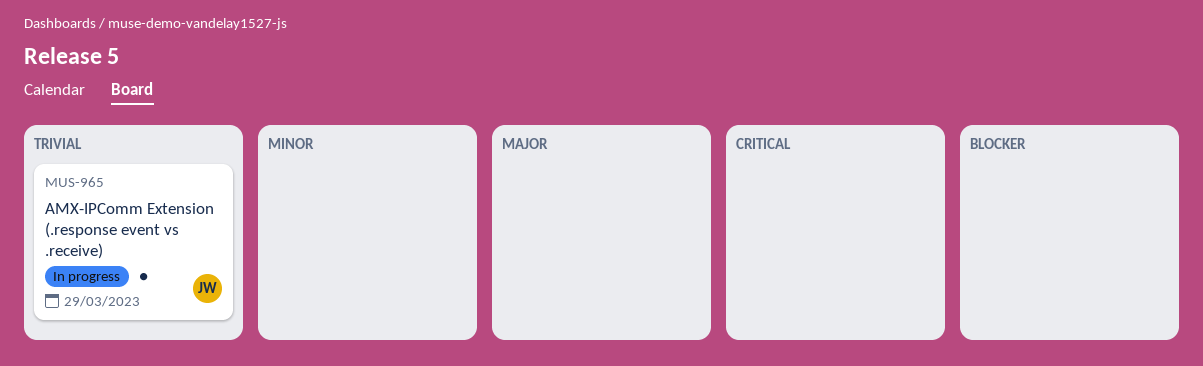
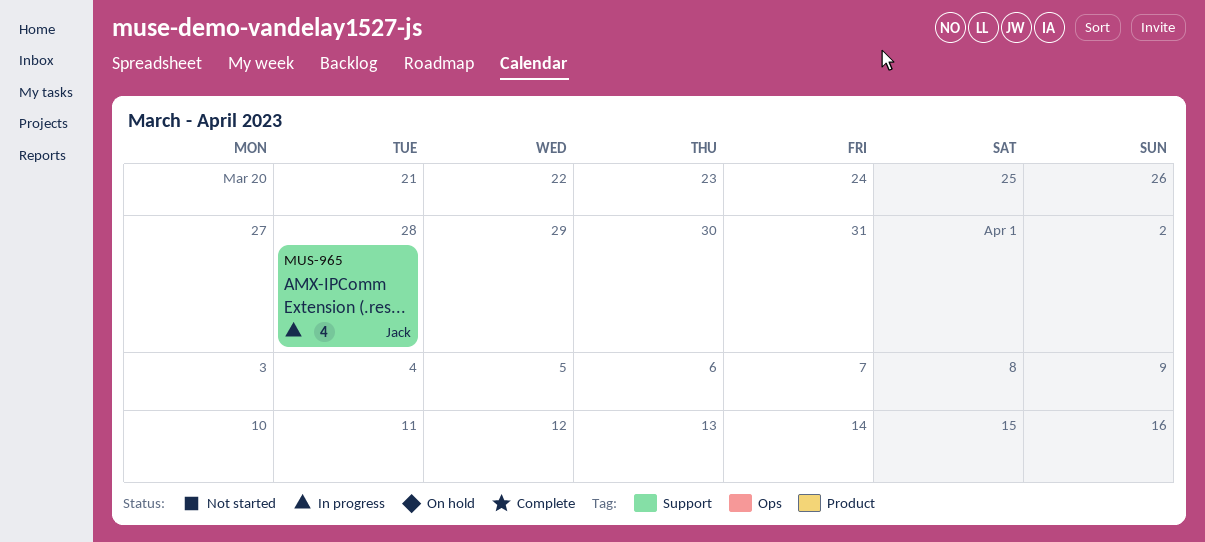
MUS-965, estimate: 1 -> 4
MUS-965, due: Mar 29 -> Mar 28

